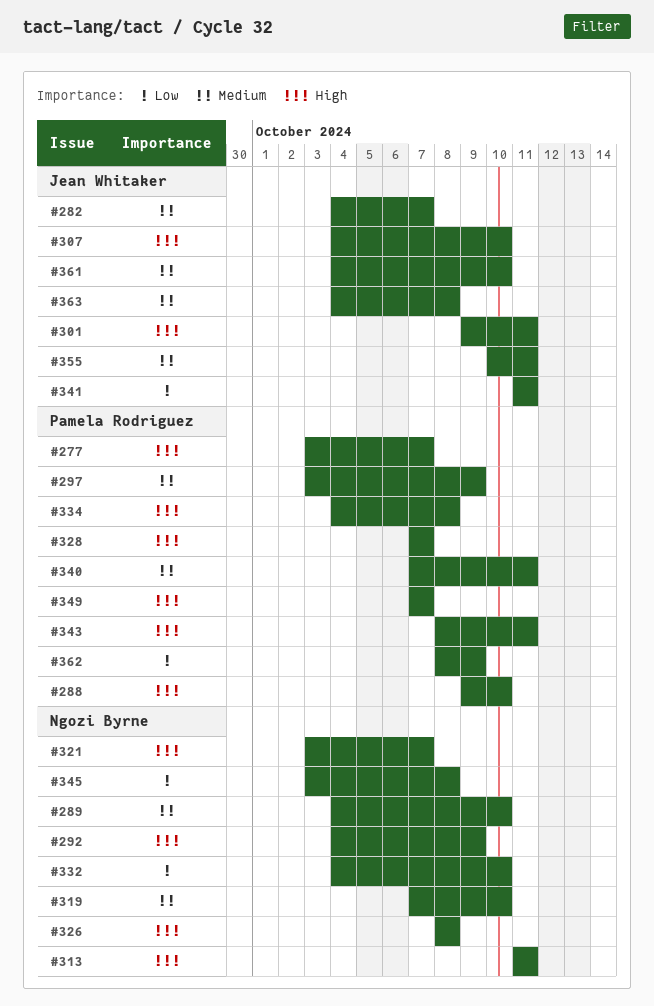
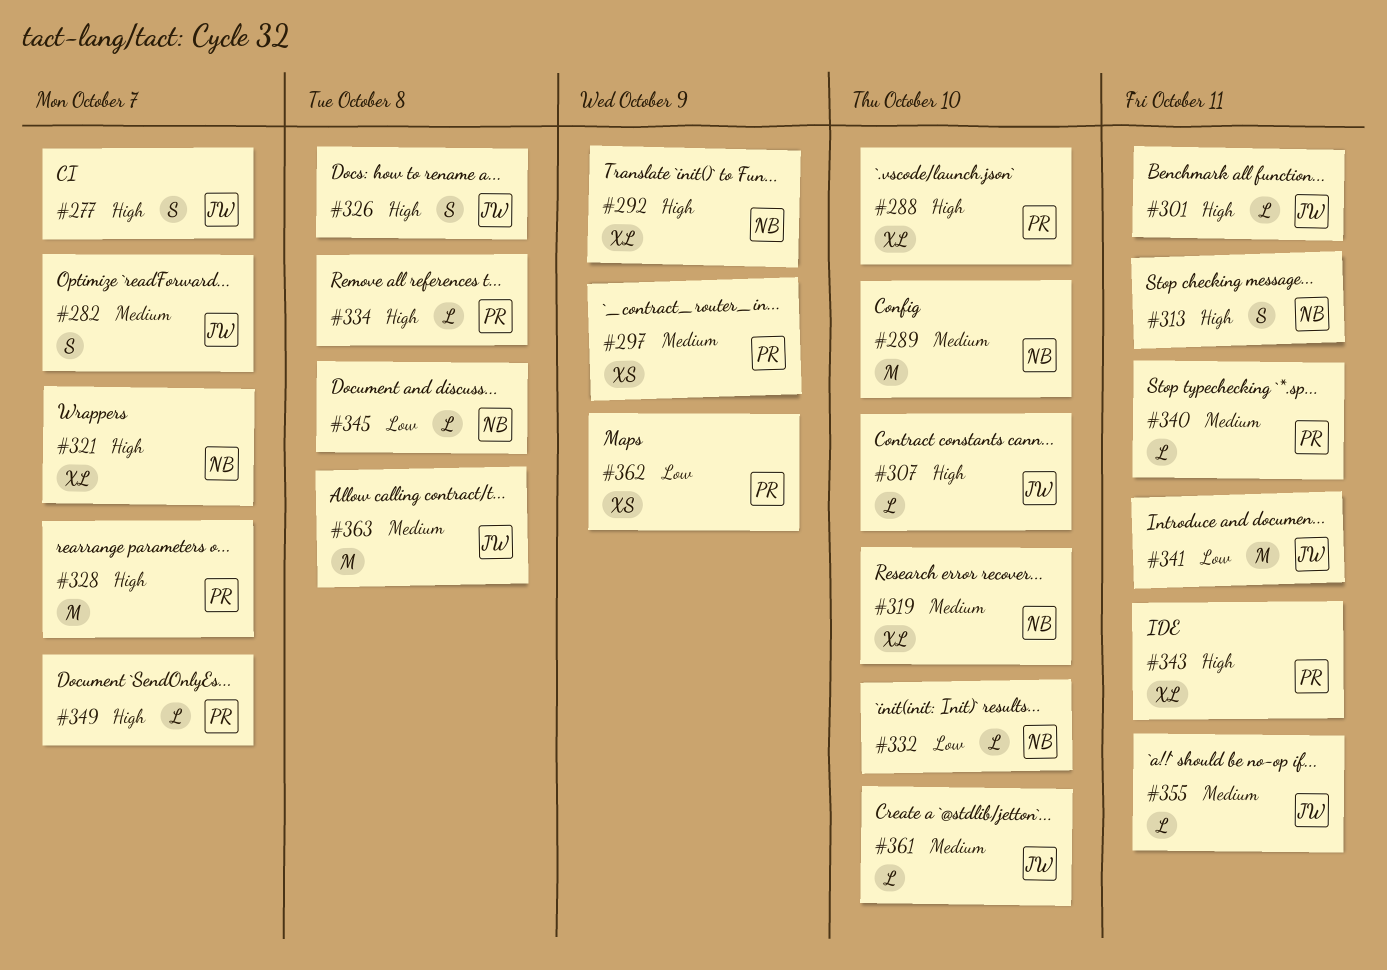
#277, owner: Pamela Rodriguez -> Jean Whitaker
#326, owner: Ngozi Byrne -> Jean Whitaker

